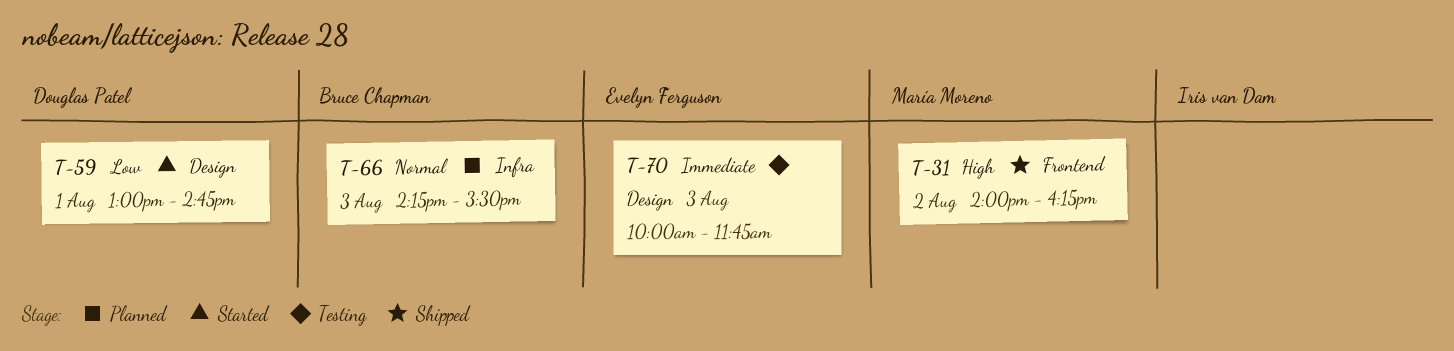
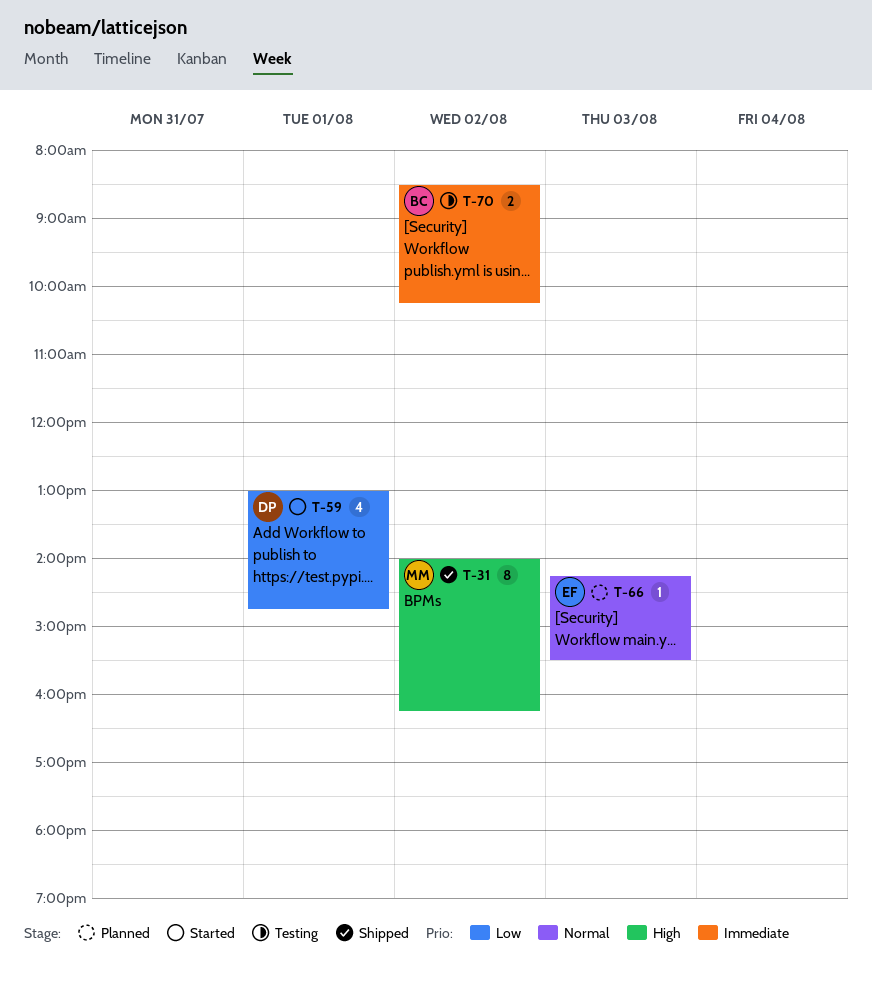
T-66, owner: Bruce Chapman -> Evelyn Ferguson
T-70, owner: Evelyn Ferguson -> Bruce Chapman
T-70, day: Aug 3 -> Aug 2
T-70, begins: 10:00 -> 08:30
T-70, ends: 11:45 -> 10:15

